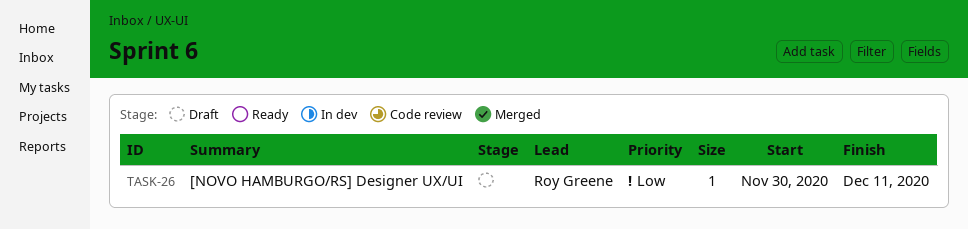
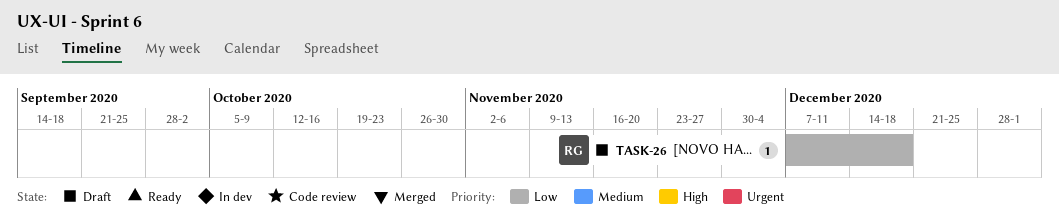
TASK-26, start: Nov 30 -> Dec 7
TASK-26, due: Dec 11 -> Dec 18

